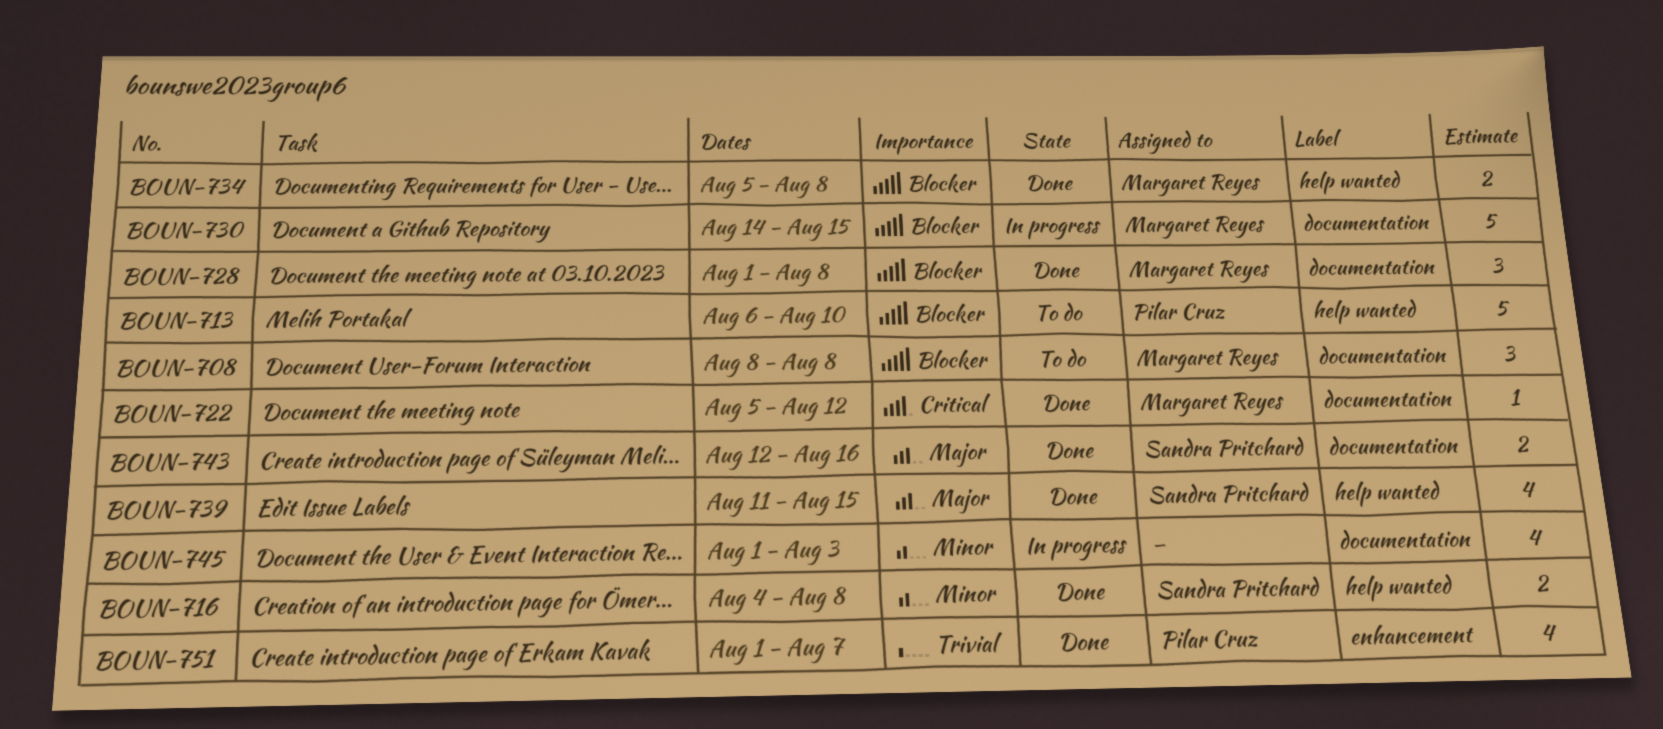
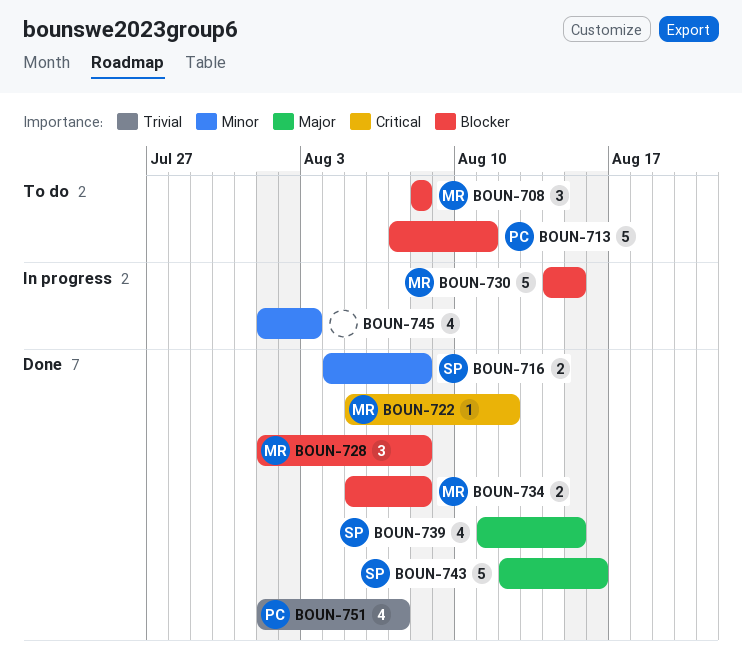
BOUN-713, start: Aug 6 -> Aug 7
BOUN-713, due: Aug 10 -> Aug 11
BOUN-743, estimate: 2 -> 5

